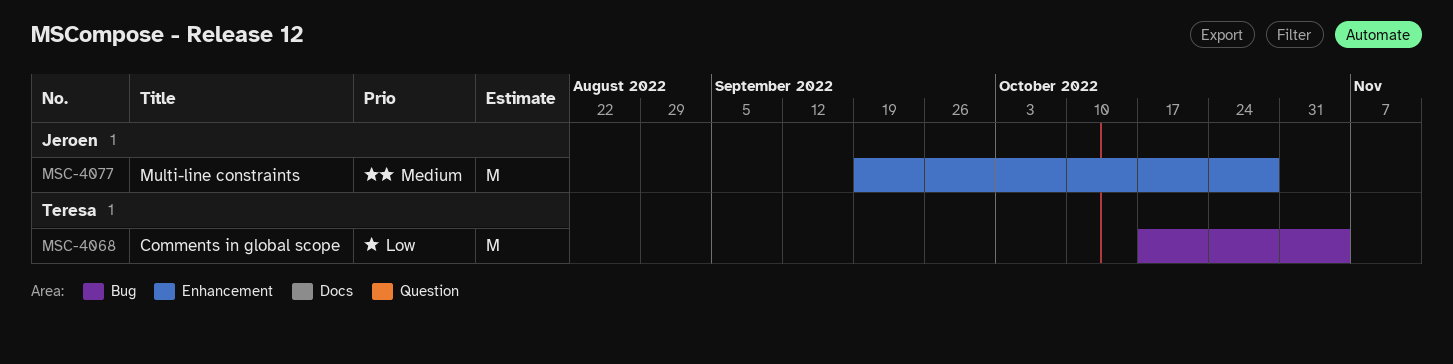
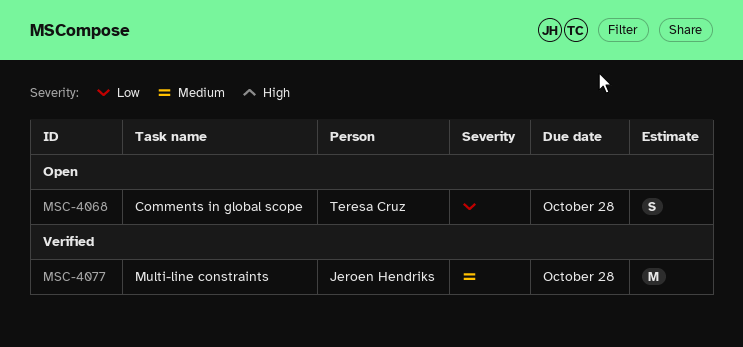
MSC-4068, estimate: M -> S
MSC-4068, due: Nov 4 -> Oct 28

